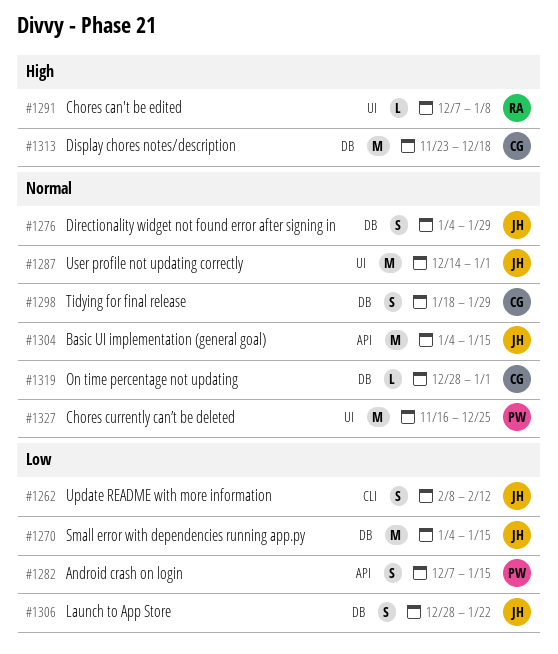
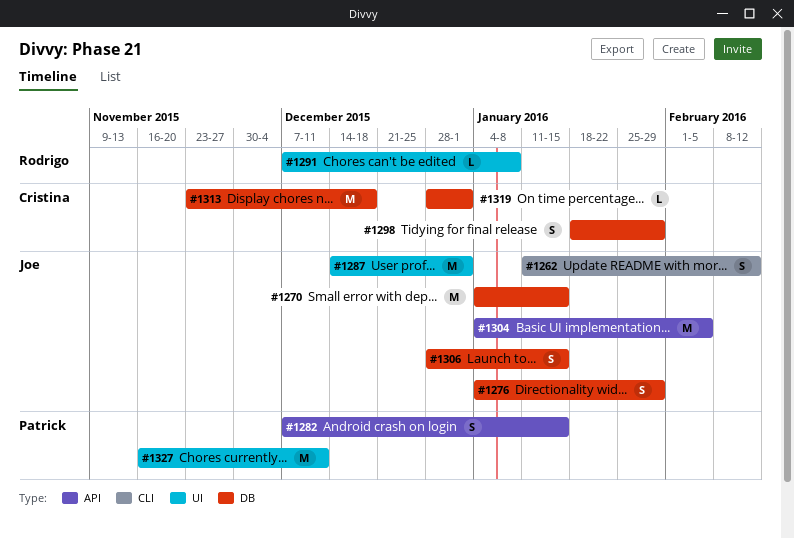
#1262, start: Feb 8 -> Jan 11
#1304, due: Jan 15 -> Feb 5
#1306, due: Jan 22 -> Jan 15
#1327, due: Dec 25 -> Dec 11

